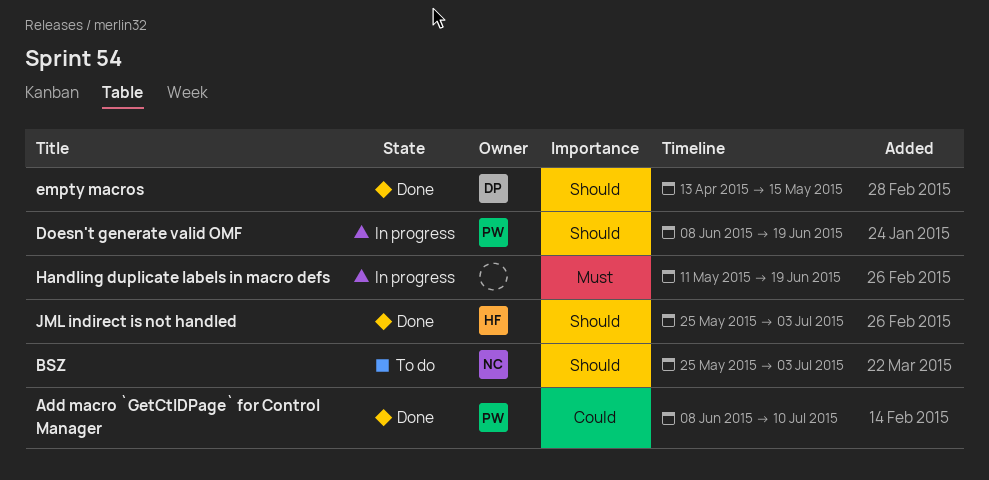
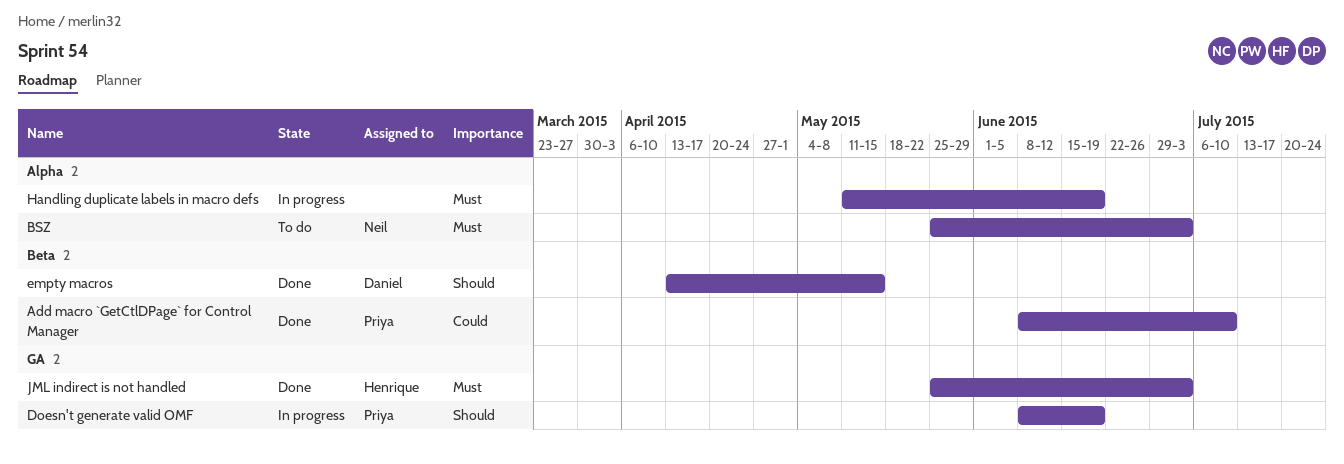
BSZ, priority: Should -> Must
JML indirect is not handled, priority: Should -> Must

